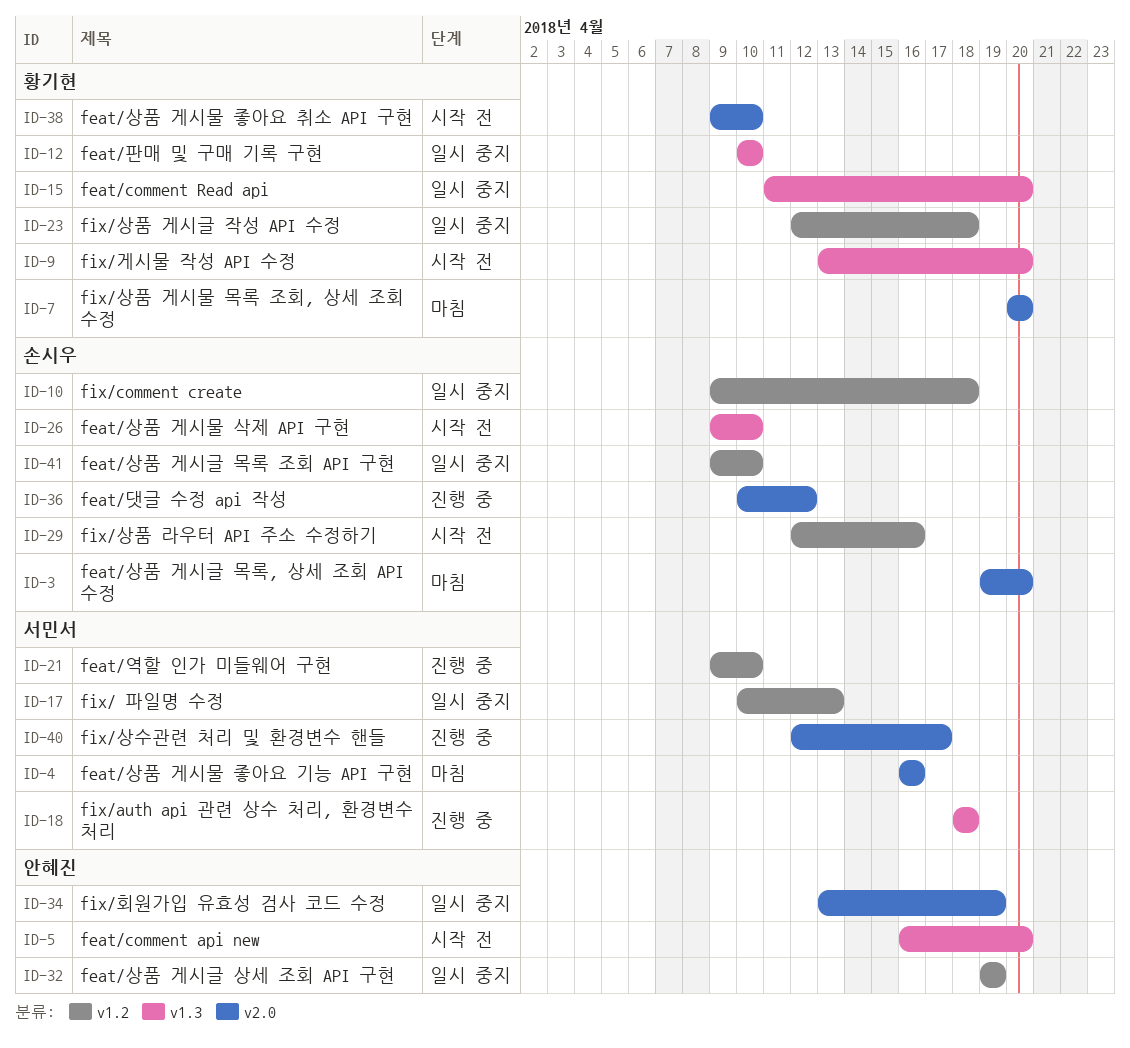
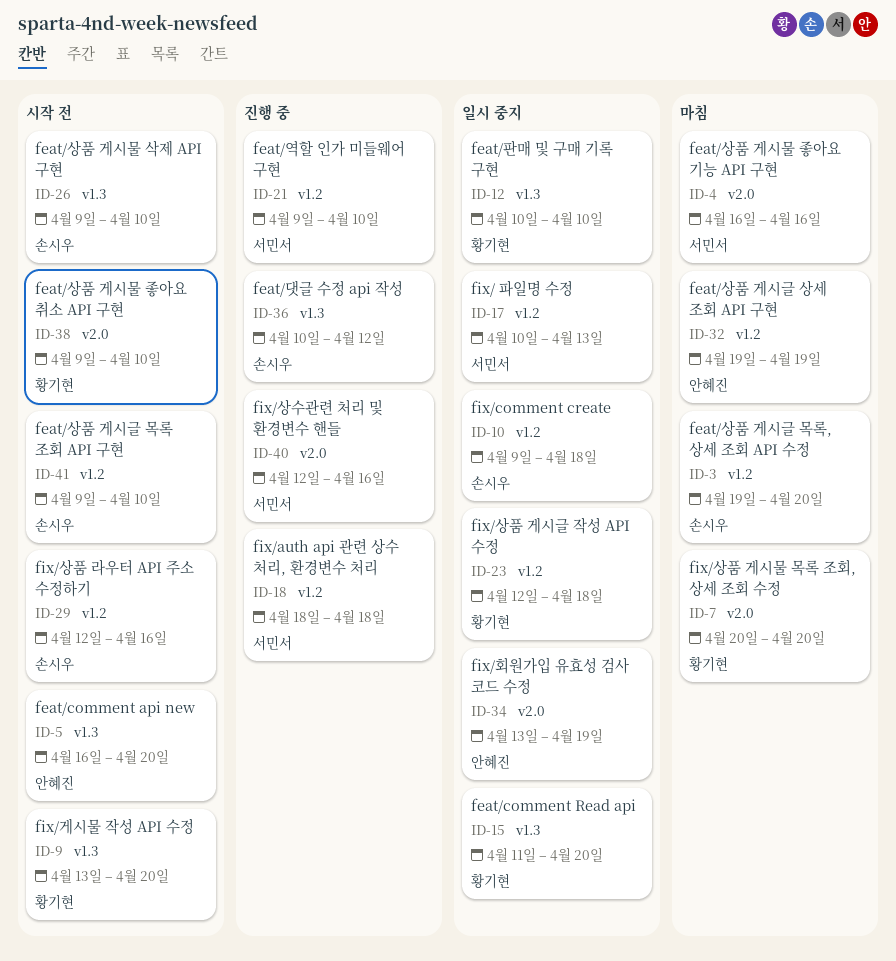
ID-3, label: v2.0 -> v1.2
ID-18, label: v1.3 -> v1.2
ID-32, status: 일시 중지 -> 마침
ID-36, label: v2.0 -> v1.3
ID-40, due: Apr 17 -> Apr 16
ID-41, status: 일시 중지 -> 시작 전

